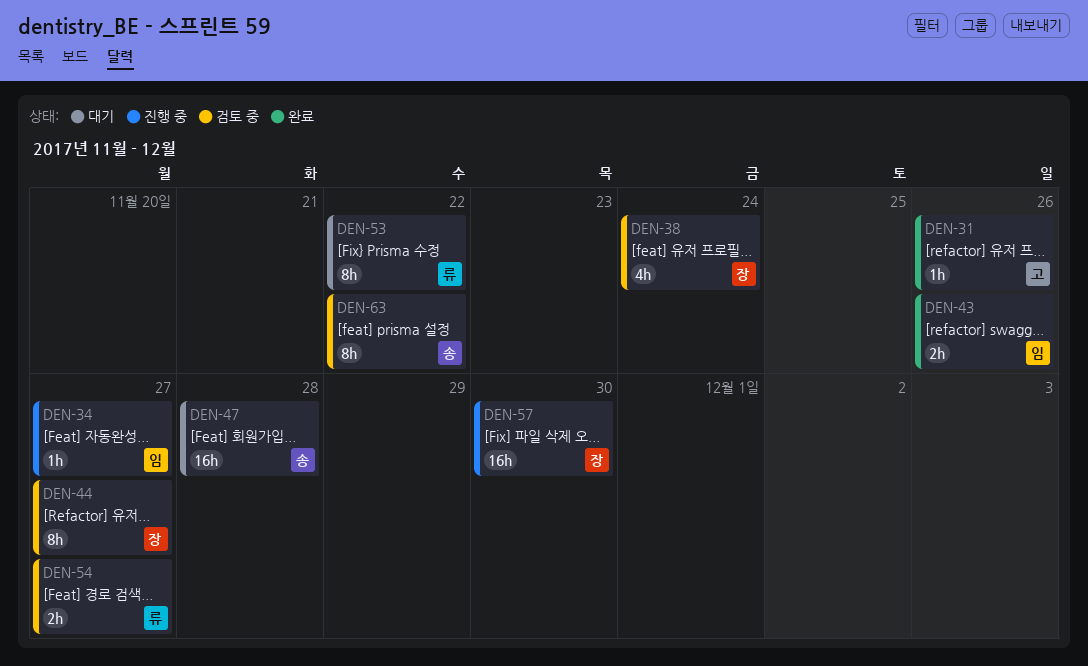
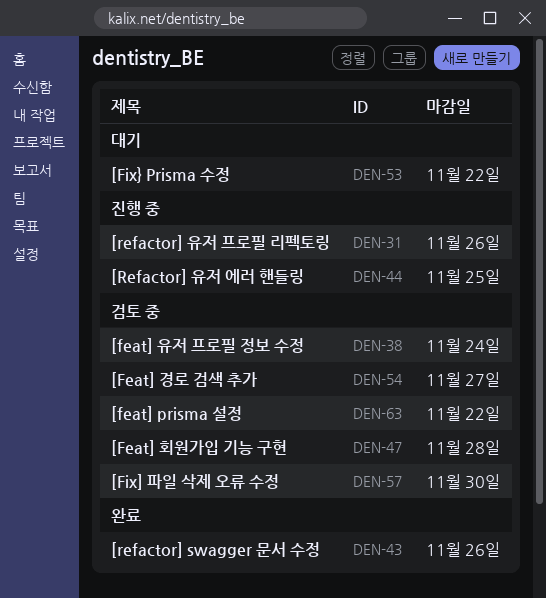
DEN-31, status: 완료 -> 진행 중
DEN-34: present -> none
DEN-44, status: 검토 중 -> 진행 중
DEN-44, due: Nov 27 -> Nov 25
DEN-47, status: 대기 -> 검토 중
DEN-57, status: 진행 중 -> 검토 중

